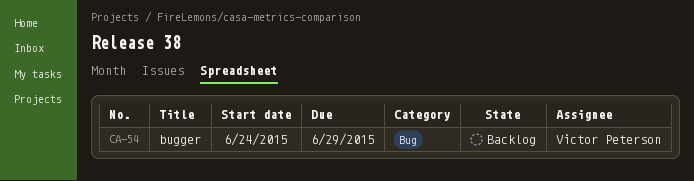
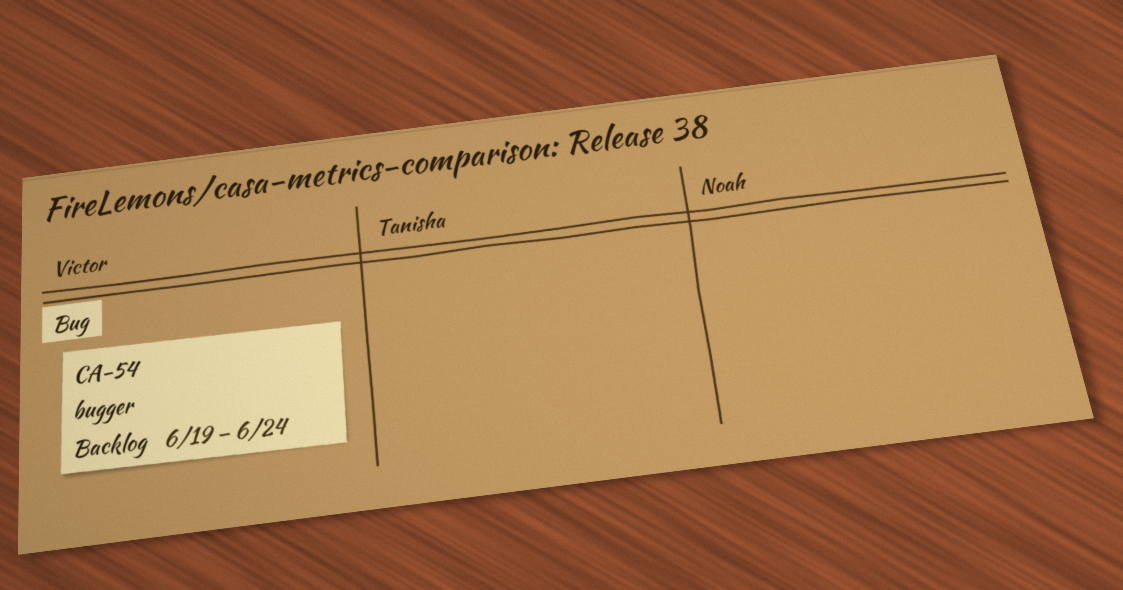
CA-54, start: Jun 24 -> Jun 19
CA-54, due: Jun 29 -> Jun 24

